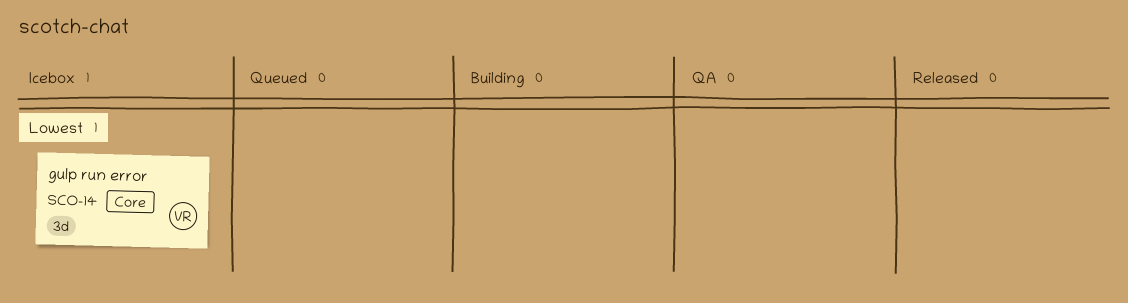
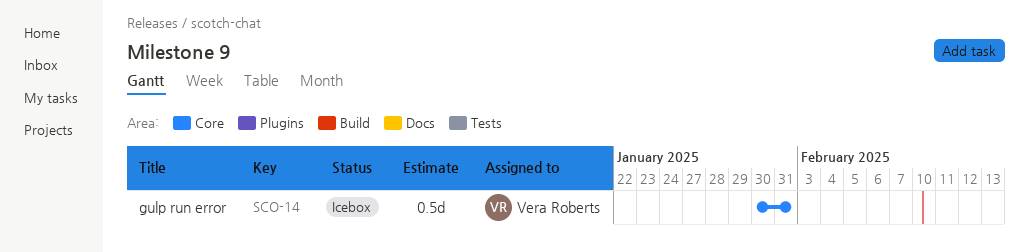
SCO-14, estimate: 3d -> 0.5d

